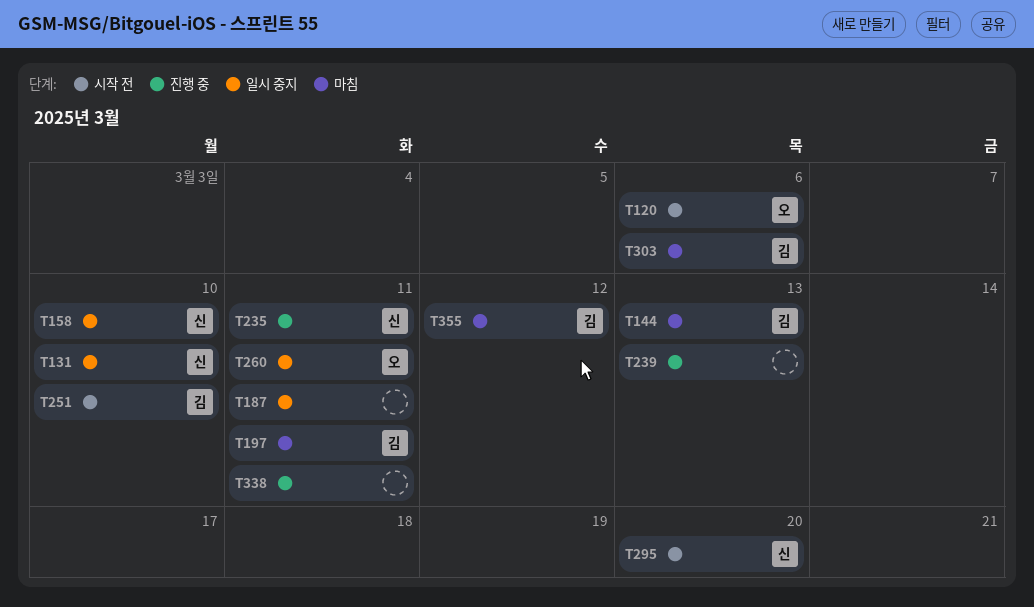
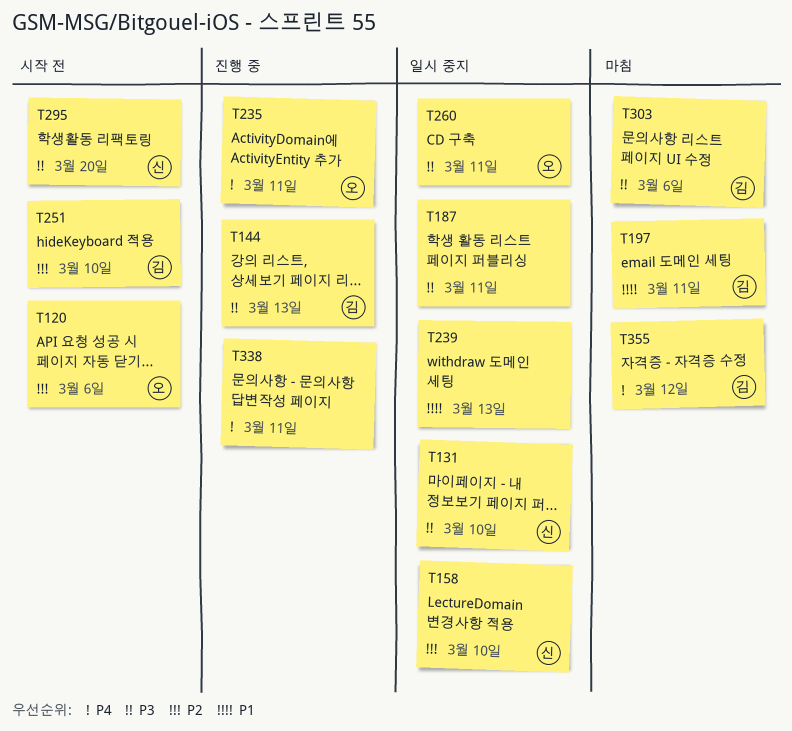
T144, status: 마침 -> 진행 중
T235, owner: 신 -> 오
T239, status: 진행 중 -> 일시 중지

